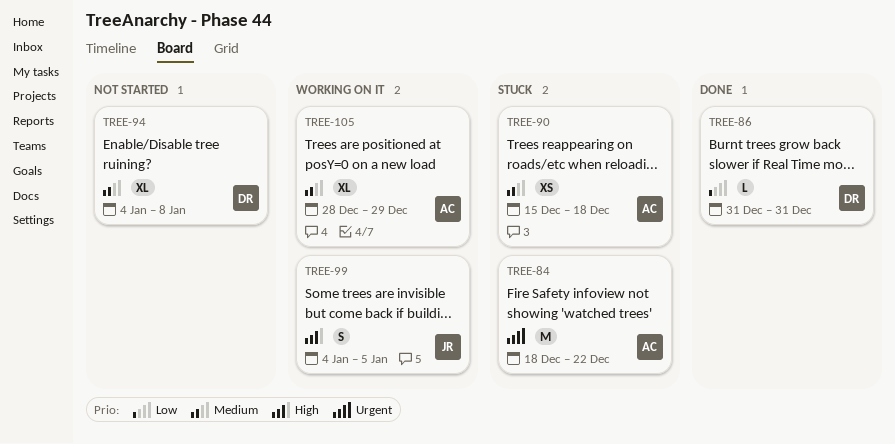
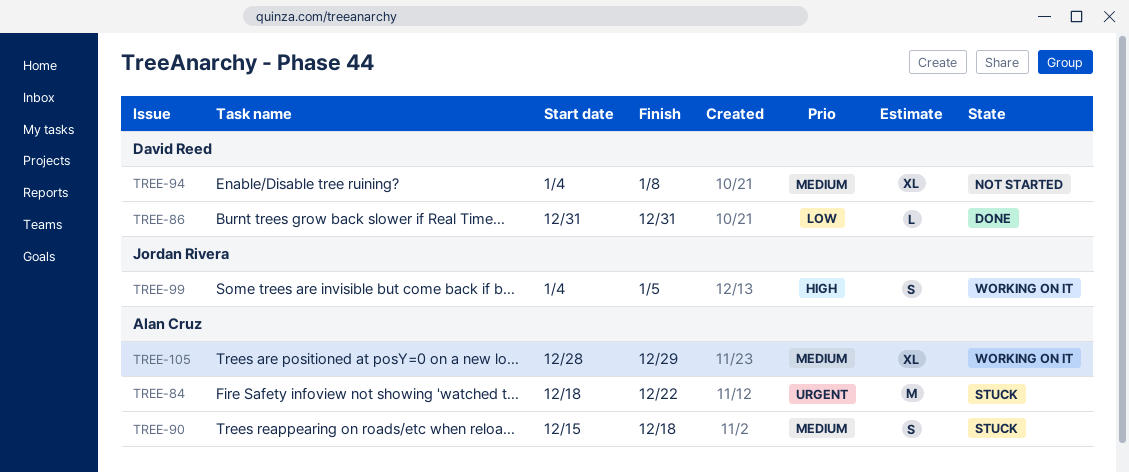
TREE-90, estimate: XS -> S

